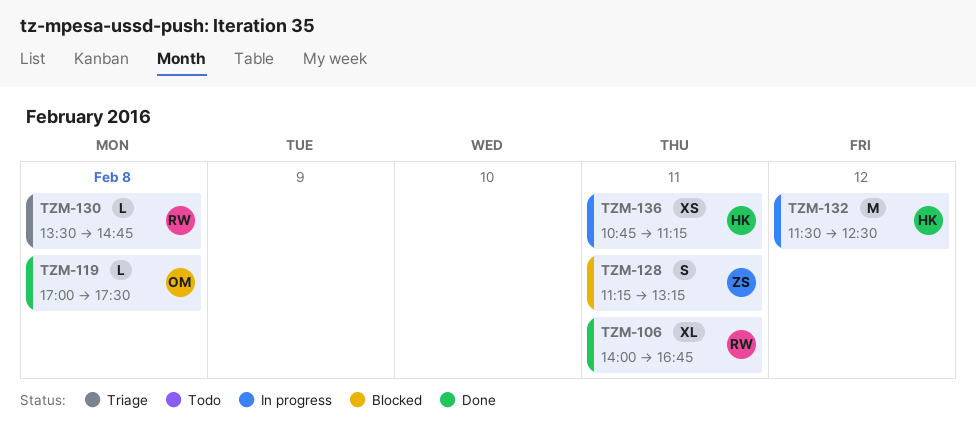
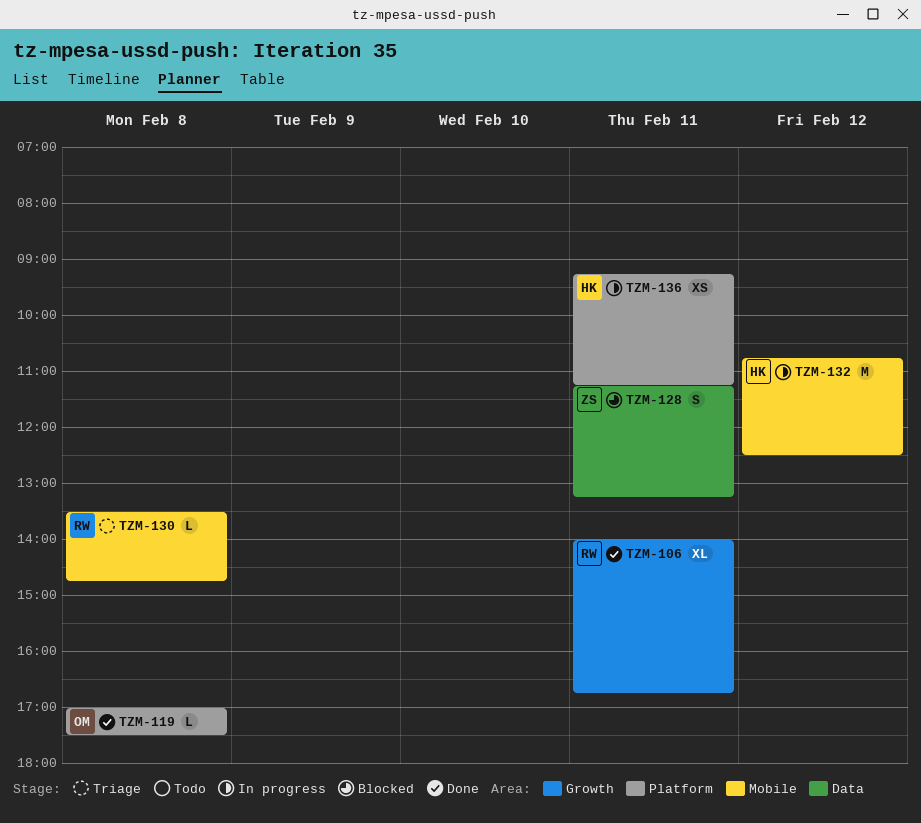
TZM-132, begins: 11:30 -> 10:45
TZM-136, begins: 10:45 -> 09:15

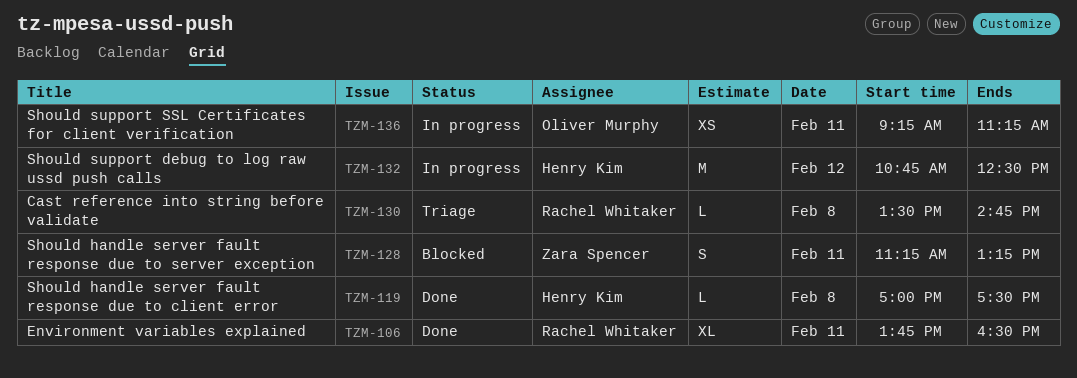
TZM-106, begins: 14:00 -> 13:45
TZM-106, ends: 16:45 -> 16:30
TZM-119, owner: Oliver Murphy -> Henry Kim
TZM-136, owner: Henry Kim -> Oliver Murphy

